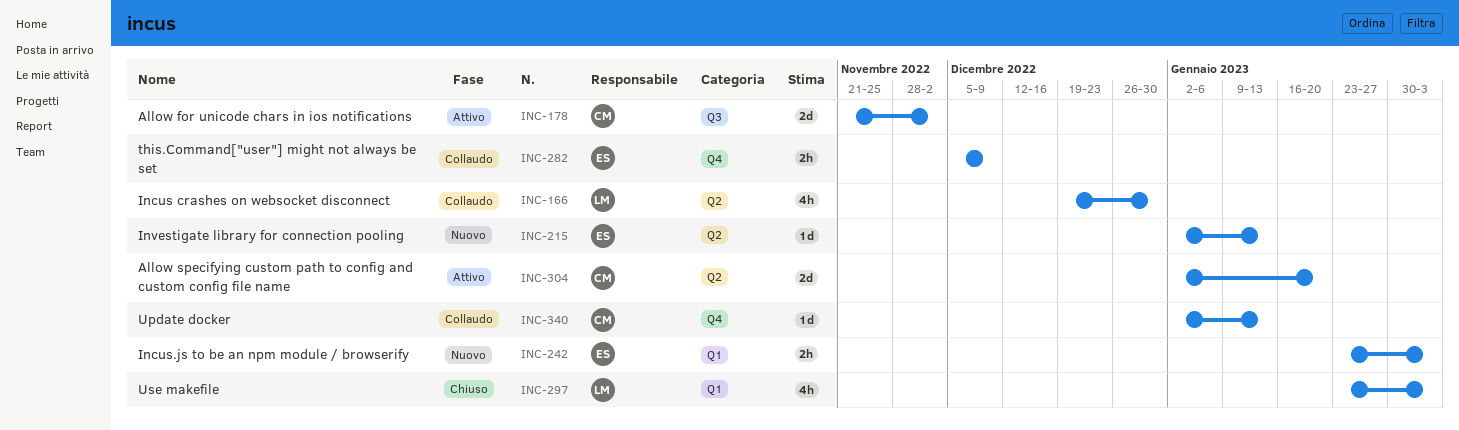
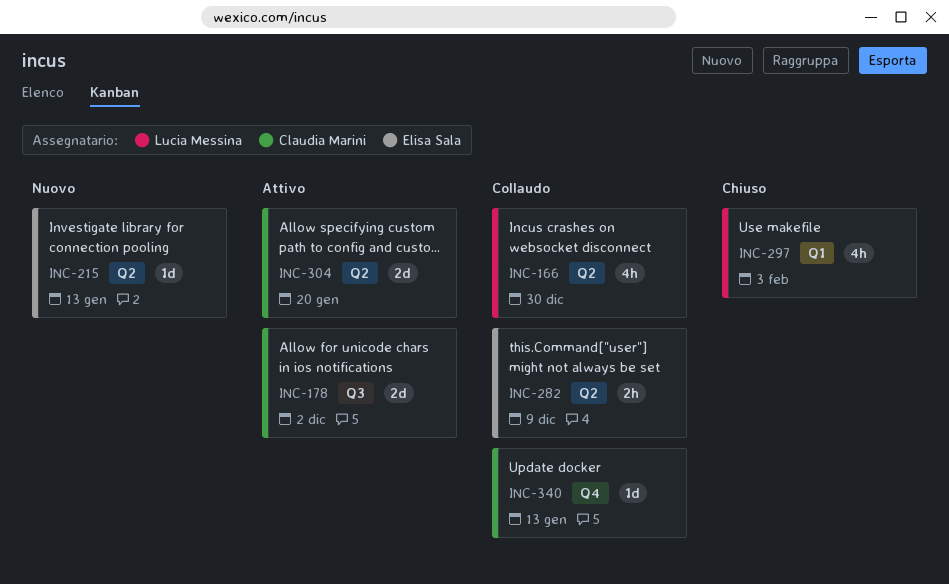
INC-242: present -> none
INC-282, label: Q4 -> Q2

